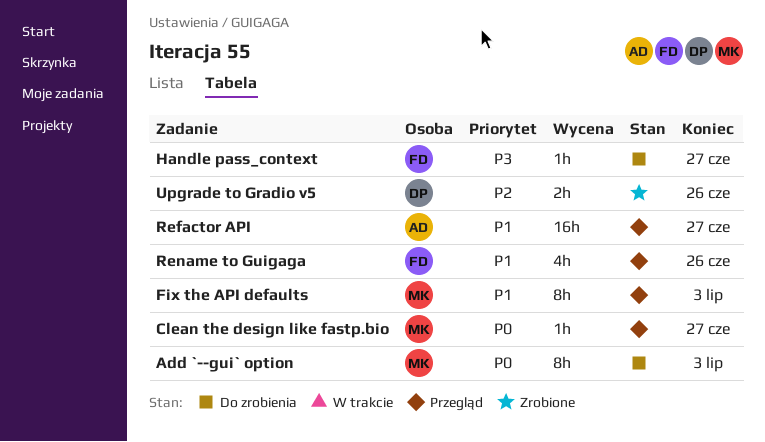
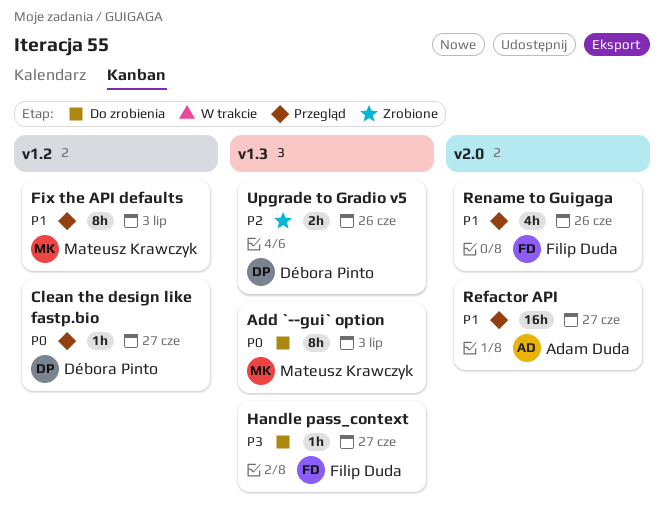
Clean the design like fastp.bio, owner: Mateusz Krawczyk -> Débora Pinto

